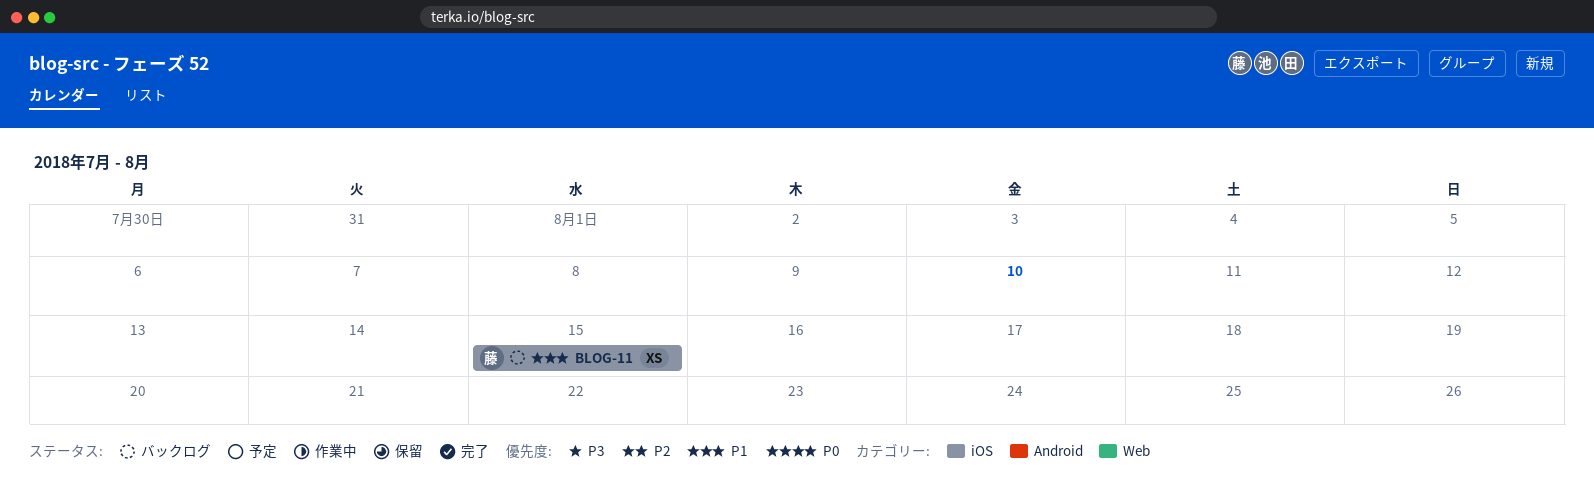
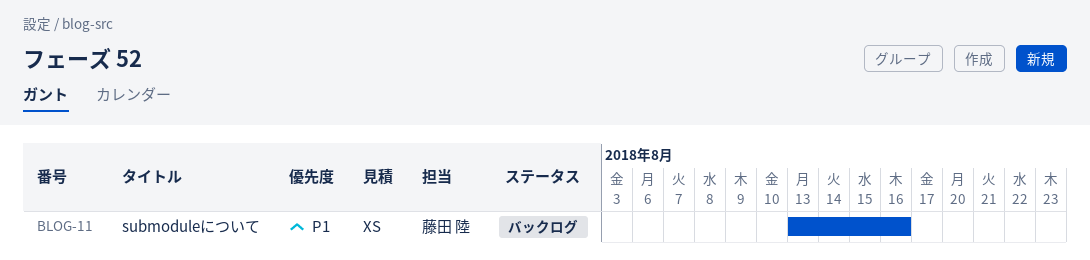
BLOG-11, start: Aug 15 -> Aug 13
BLOG-11, due: Aug 15 -> Aug 16

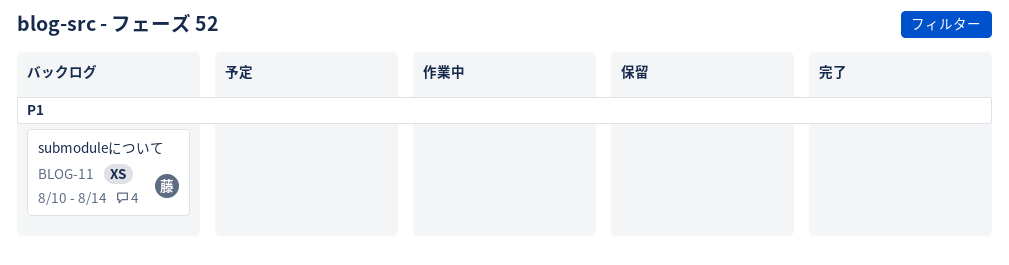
BLOG-11, start: Aug 13 -> Aug 10
BLOG-11, due: Aug 16 -> Aug 14

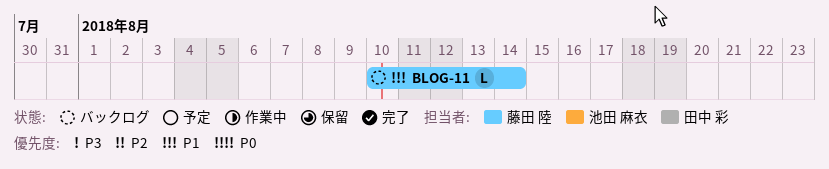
BLOG-11, estimate: XS -> L

